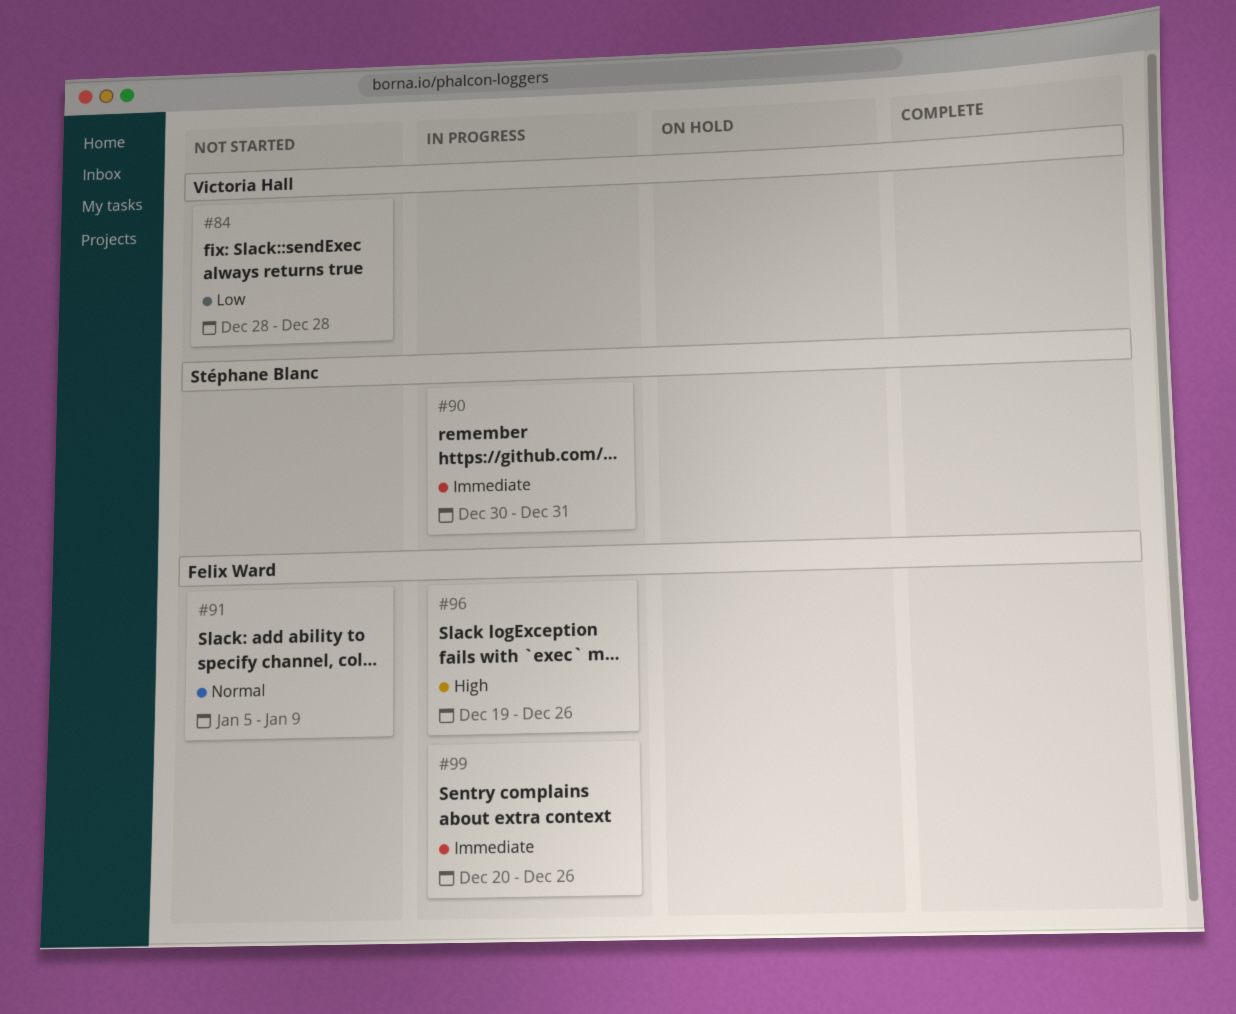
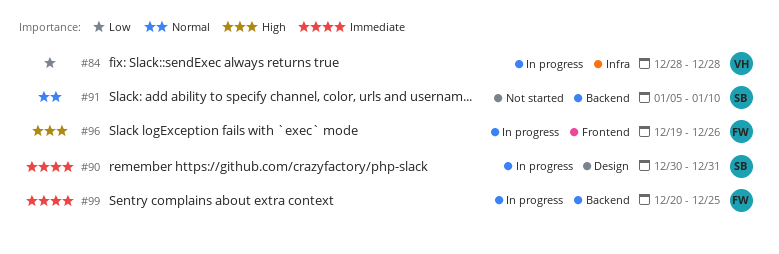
#84, status: Not started -> In progress
#91, owner: Felix Ward -> Stéphane Blanc
#91, due: Jan 9 -> Jan 10
#99, due: Dec 26 -> Dec 25

